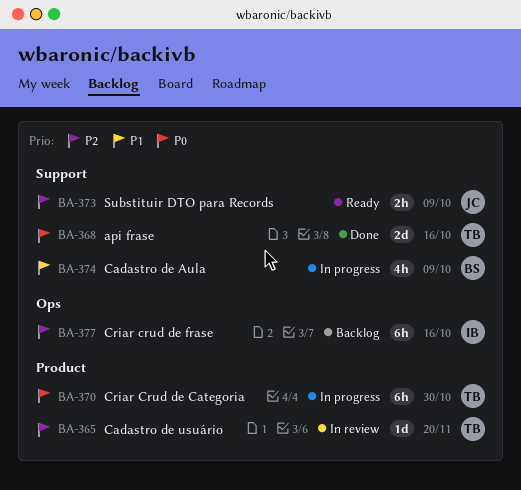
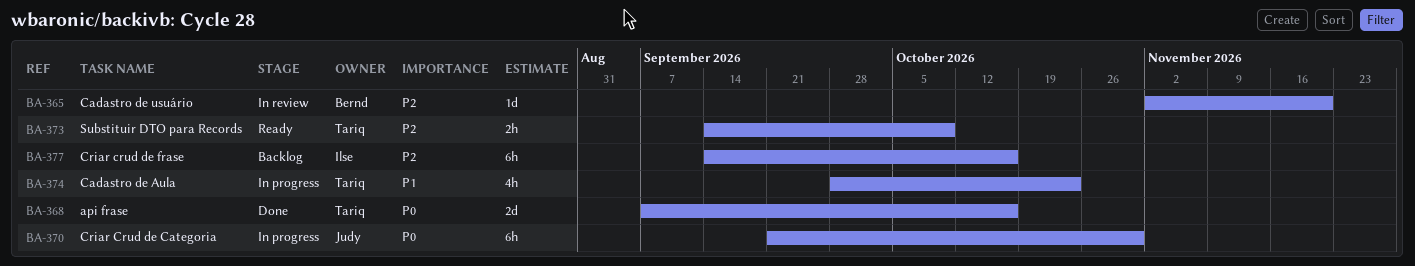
BA-365, owner: Tariq -> Bernd
BA-370, owner: Tariq -> Judy
BA-373, owner: Judy -> Tariq
BA-374, owner: Bernd -> Tariq
BA-374, due: Oct 9 -> Oct 23

